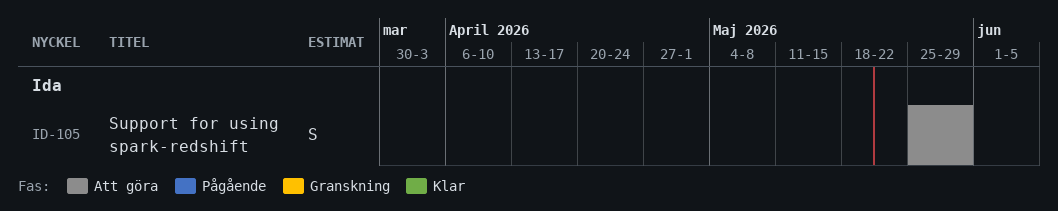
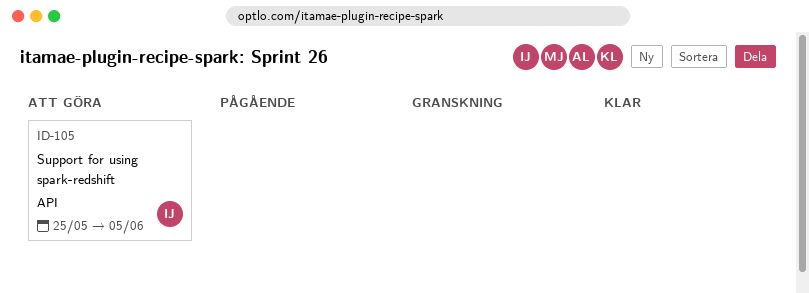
ID-105, due: May 29 -> Jun 5

